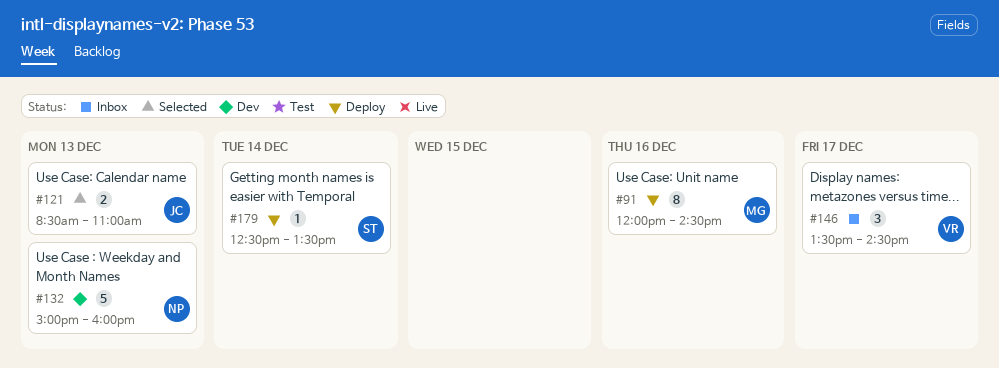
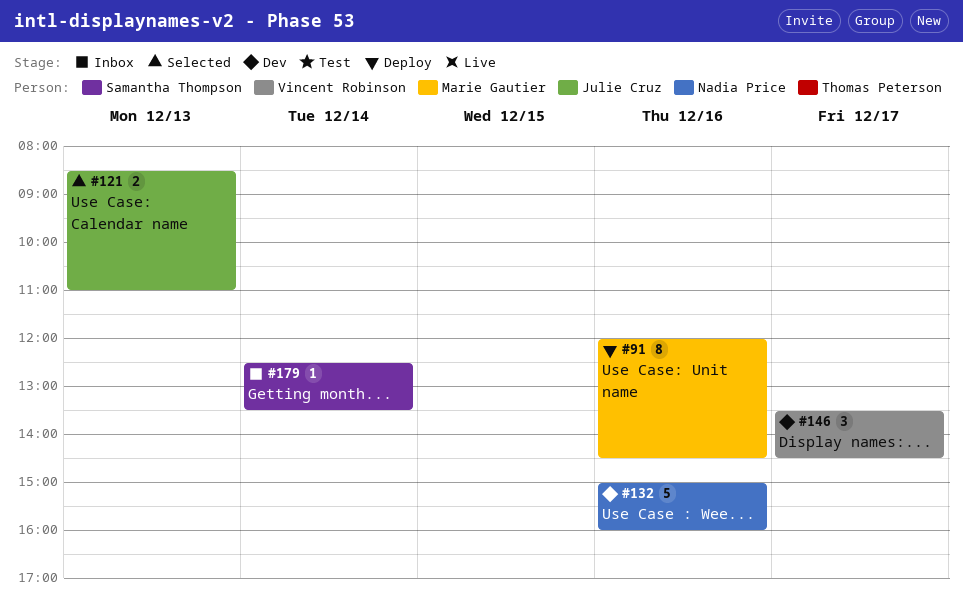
#132, day: Dec 13 -> Dec 16
#146, status: Inbox -> Dev
#179, status: Deploy -> Inbox

